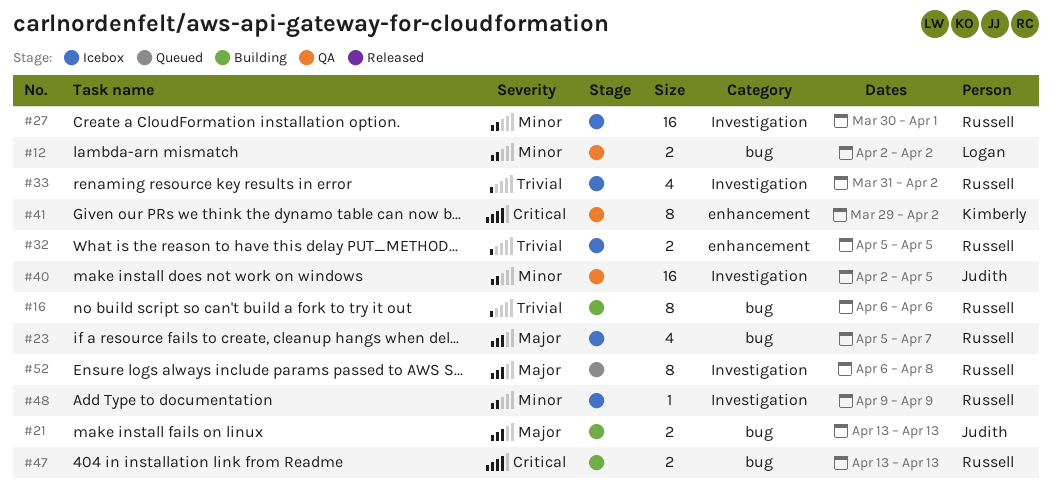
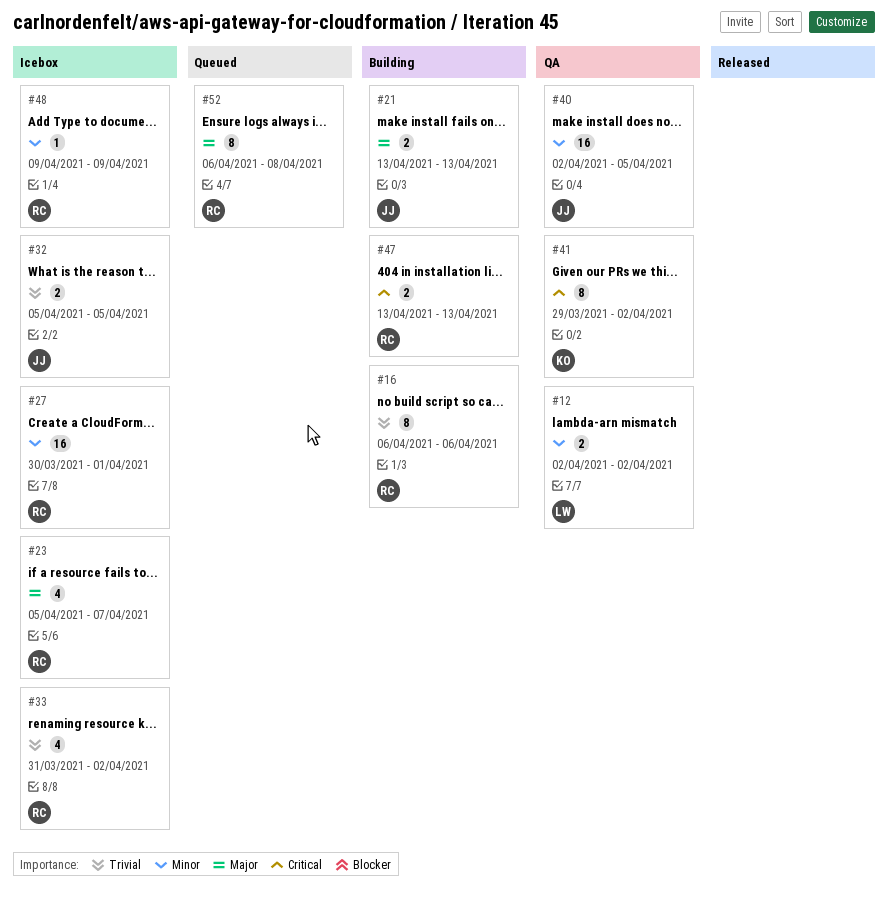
#32, owner: Russell -> Judith

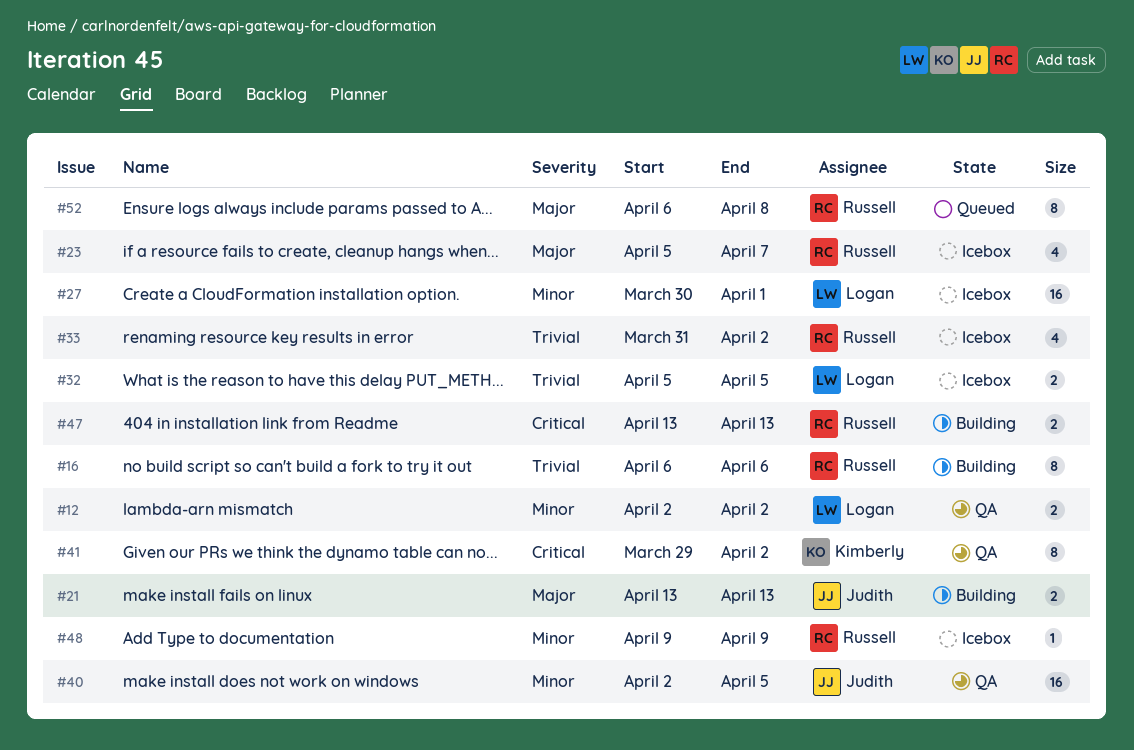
#27, owner: Russell -> Logan
#32, owner: Judith -> Logan

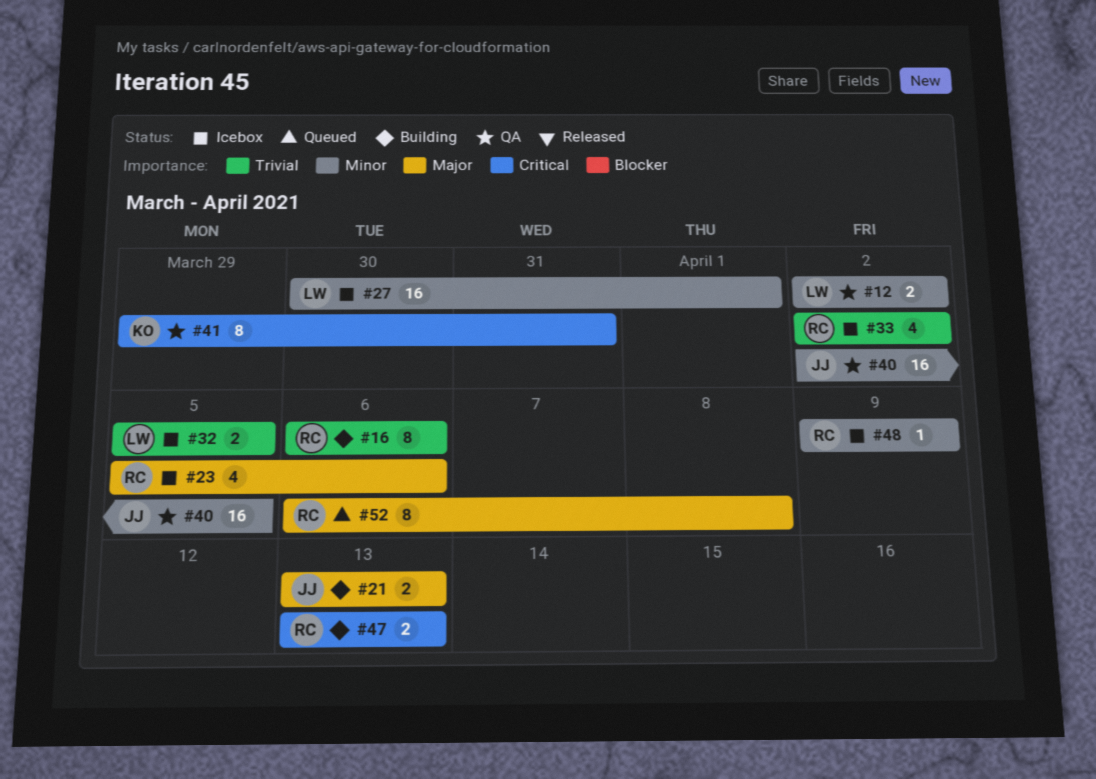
#23, due: Apr 7 -> Apr 6
#33, start: Mar 31 -> Apr 2
#41, due: Apr 2 -> Mar 31

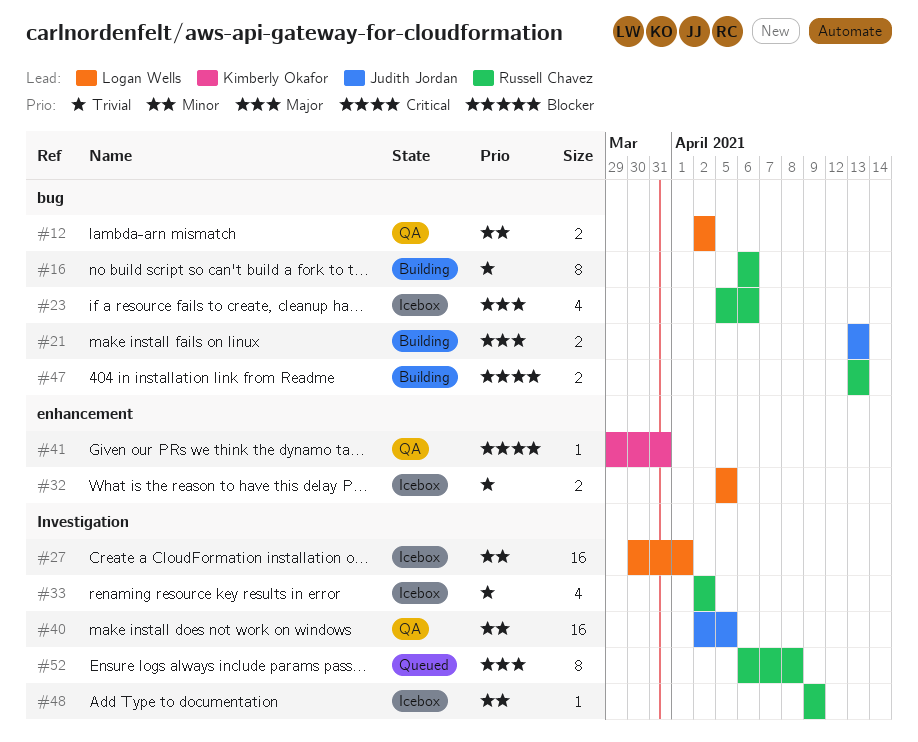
#41, estimate: 8 -> 1

